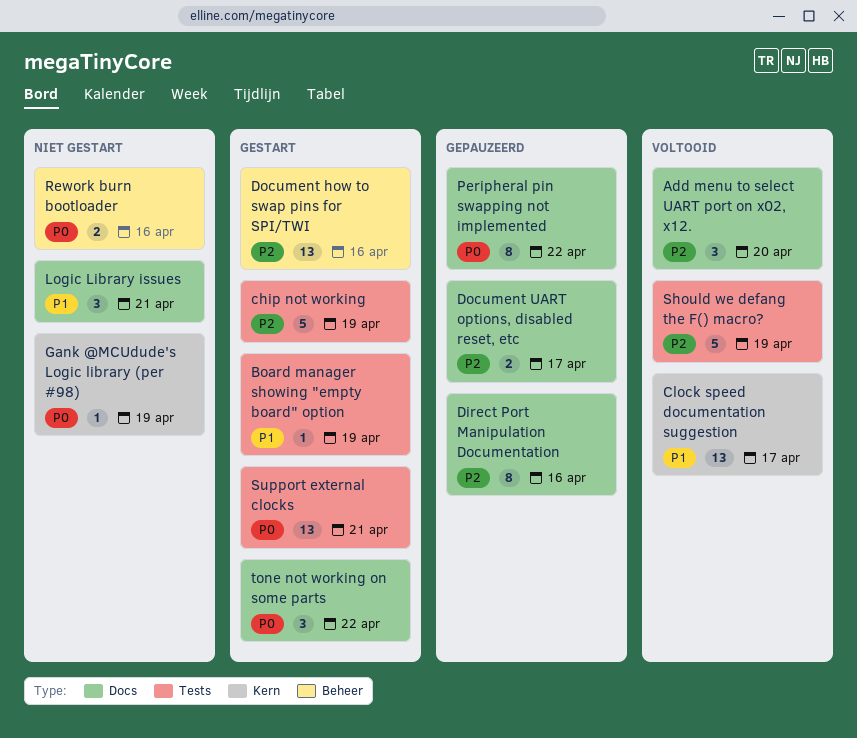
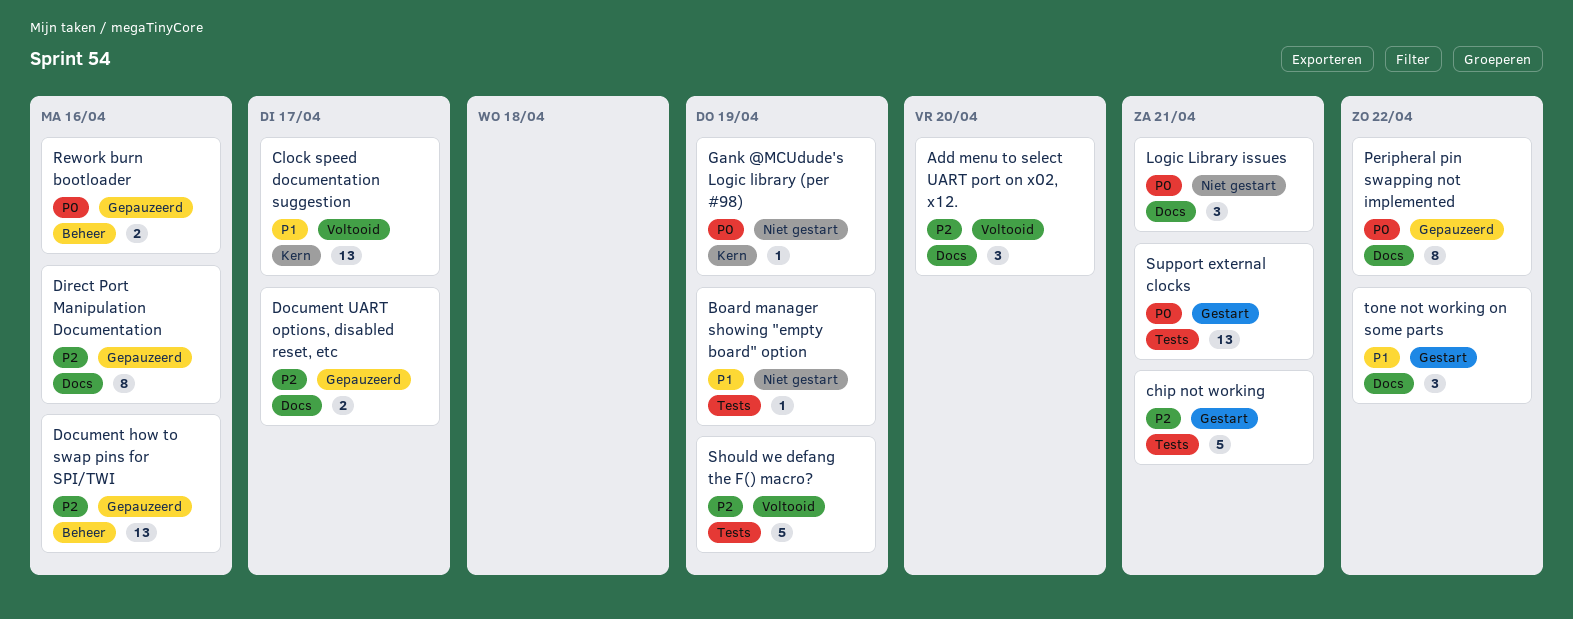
Board manager showing "empty board" option, status: Gestart -> Niet gestart
chip not working, due: Apr 19 -> Apr 21
Document how to swap pins for SPI/TWI, status: Gestart -> Gepauzeerd
Logic Library issues, priority: P1 -> P0
Rework burn bootloader, status: Niet gestart -> Gepauzeerd
tone not working on some parts, priority: P0 -> P1

